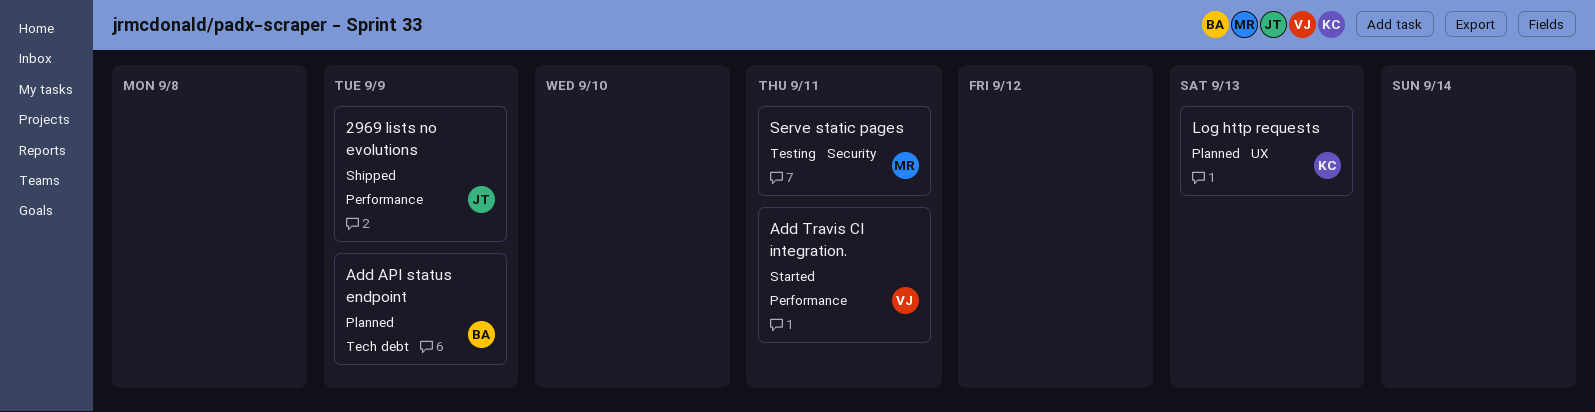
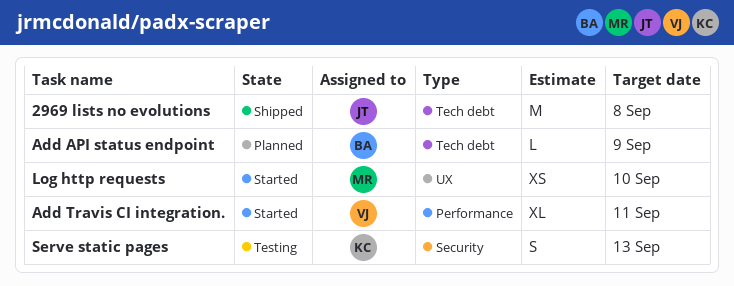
2969 lists no evolutions, label: Performance -> Tech debt
2969 lists no evolutions, due: Sep 9 -> Sep 8
Log http requests, status: Planned -> Started
Log http requests, owner: KC -> MR
Log http requests, due: Sep 13 -> Sep 10
Serve static pages, owner: MR -> KC
Serve static pages, due: Sep 11 -> Sep 13

